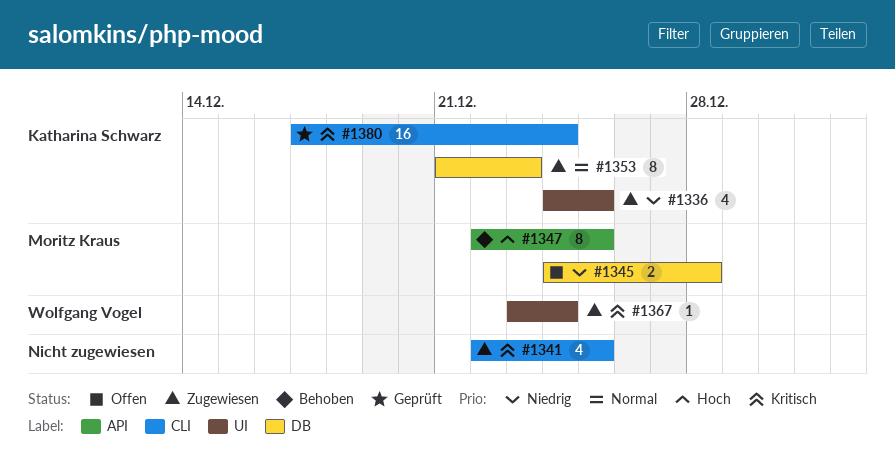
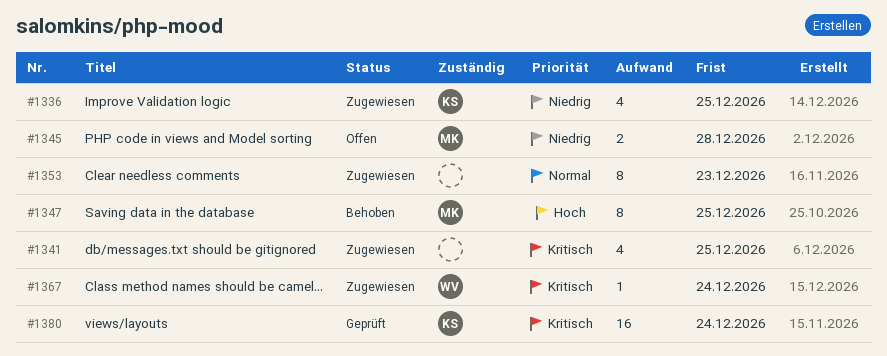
#1353, owner: Katharina Schwarz -> none

